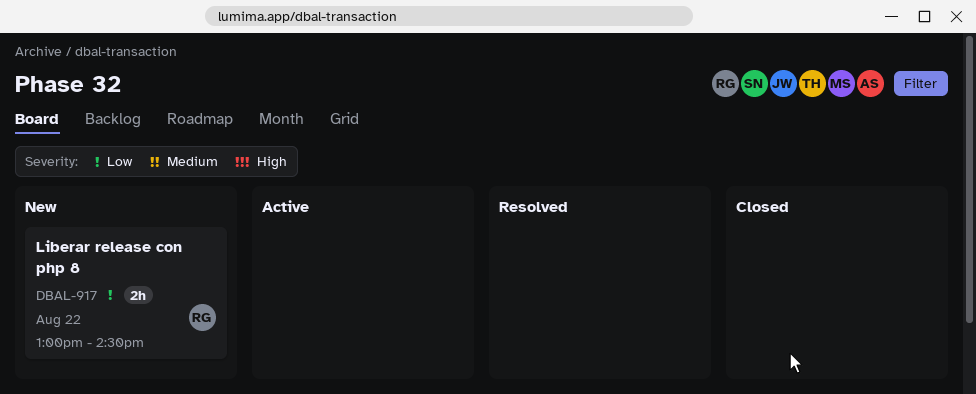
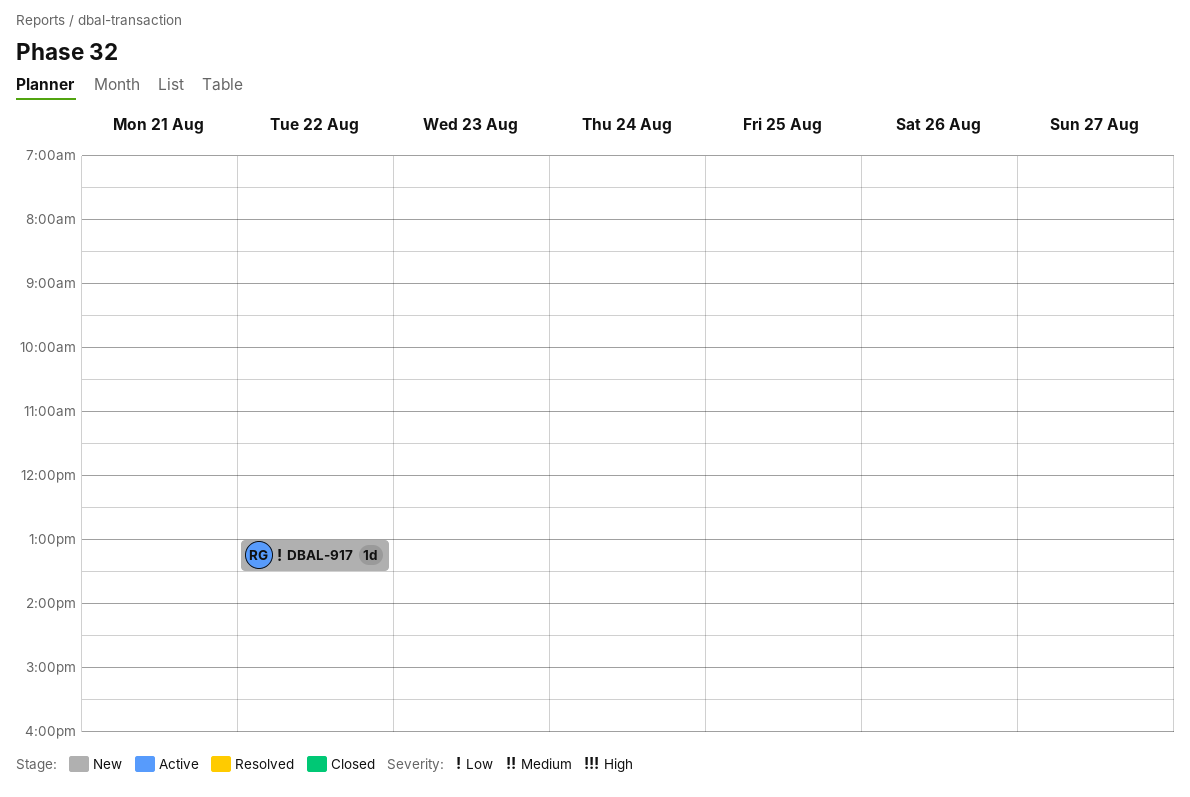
DBAL-917, estimate: 2h -> 1d
DBAL-917, ends: 14:30 -> 13:30

